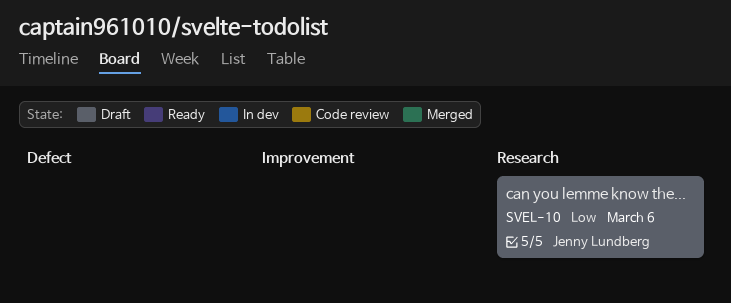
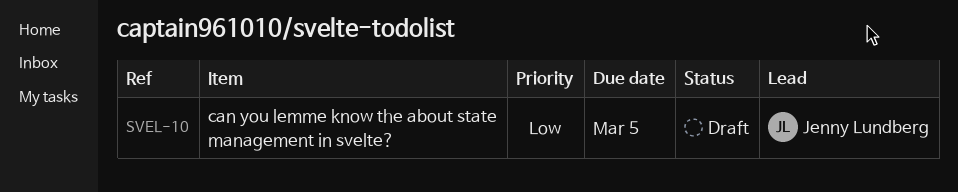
SVEL-10, due: Mar 6 -> Mar 5

